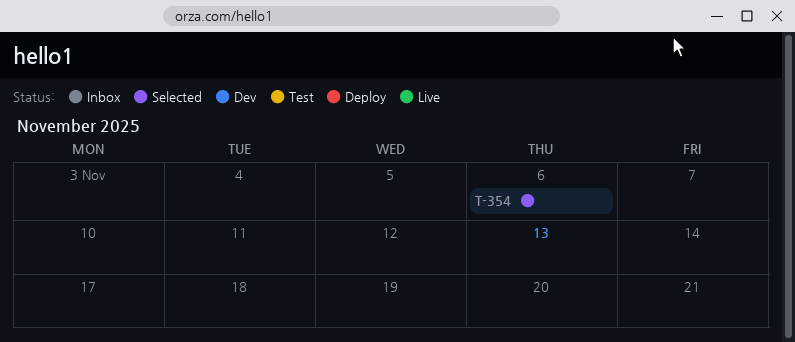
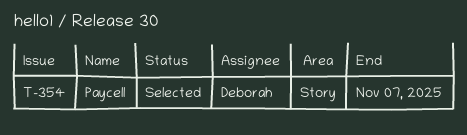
T-354, due: Nov 6 -> Nov 7

